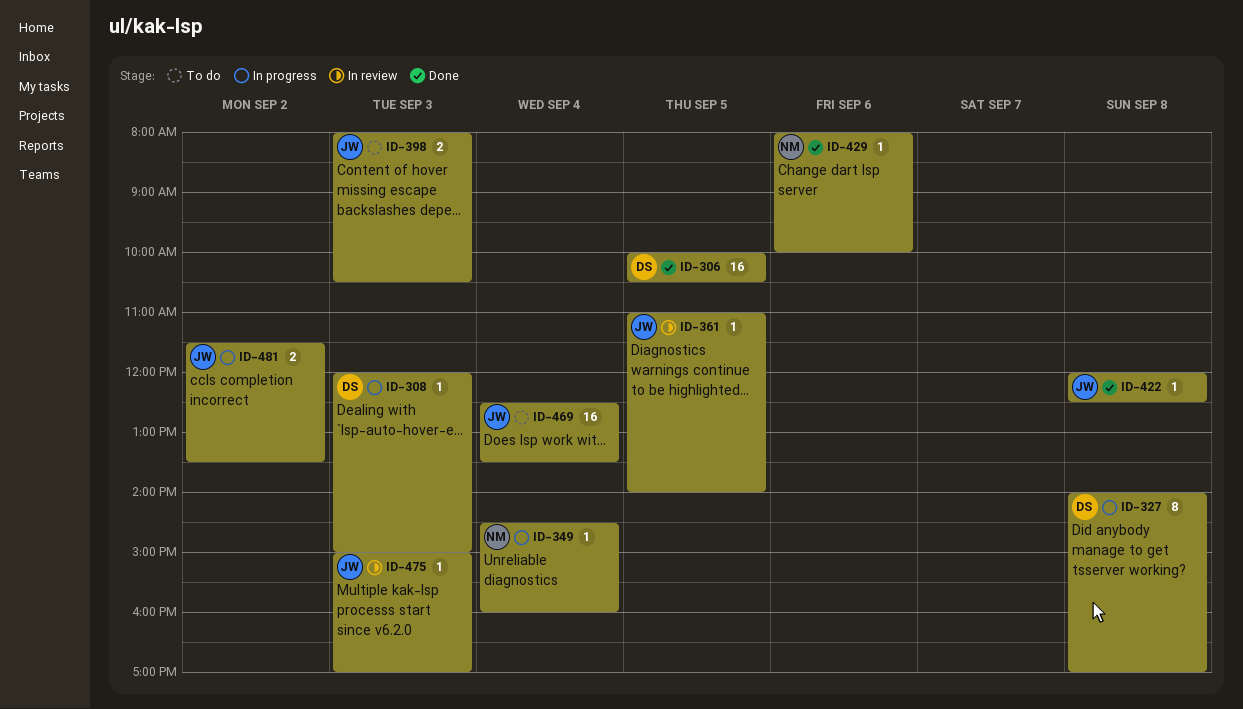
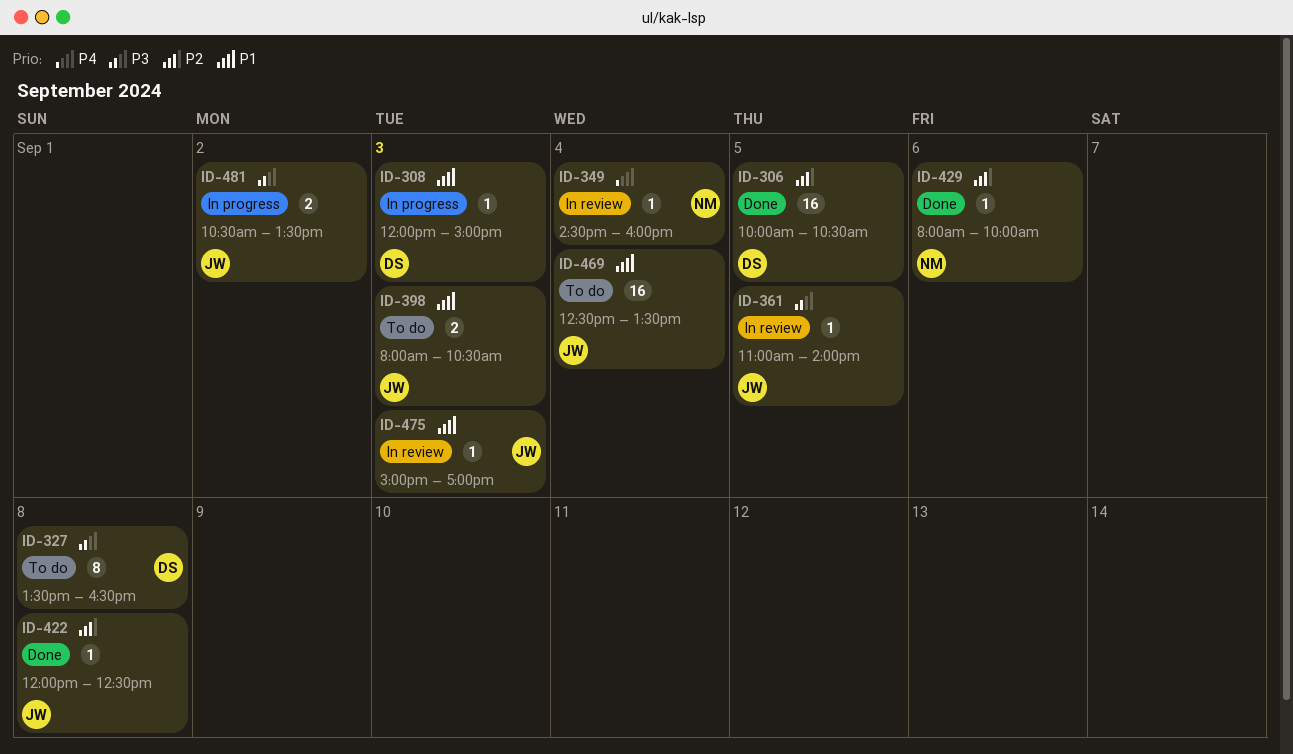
ID-327, status: In progress -> To do
ID-327, begins: 14:00 -> 13:30
ID-327, ends: 17:00 -> 16:30
ID-349, status: In progress -> In review
ID-481, begins: 11:30 -> 10:30

